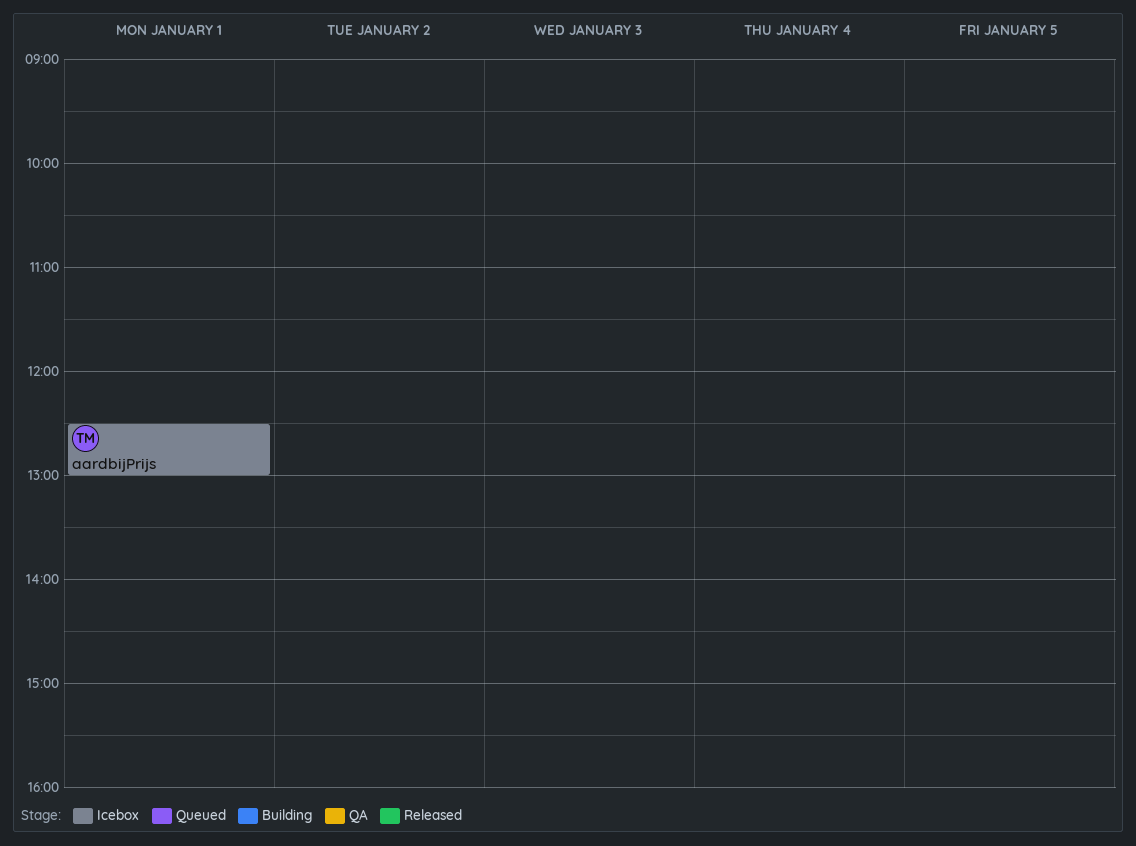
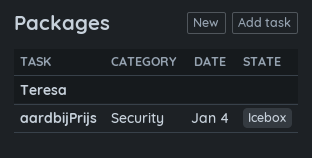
aardbijPrijs, day: Jan 1 -> Jan 4

